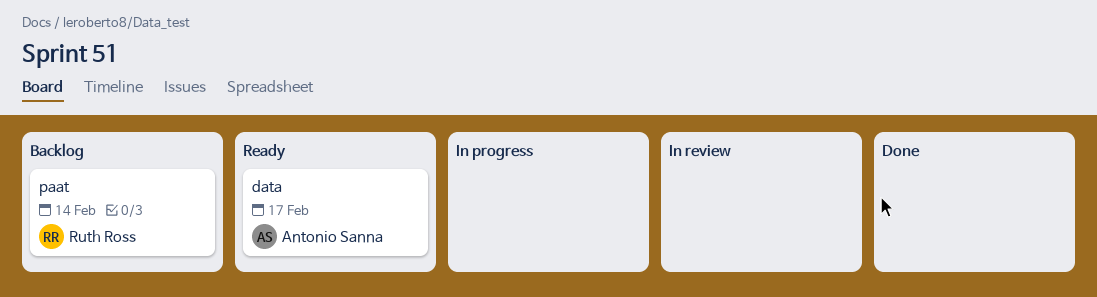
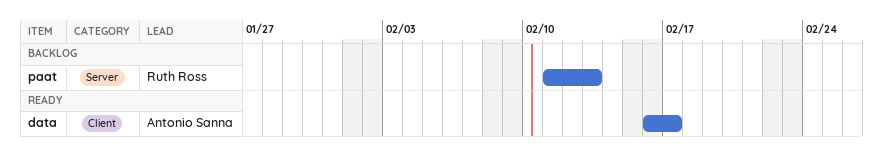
paat, due: Feb 14 -> Feb 13

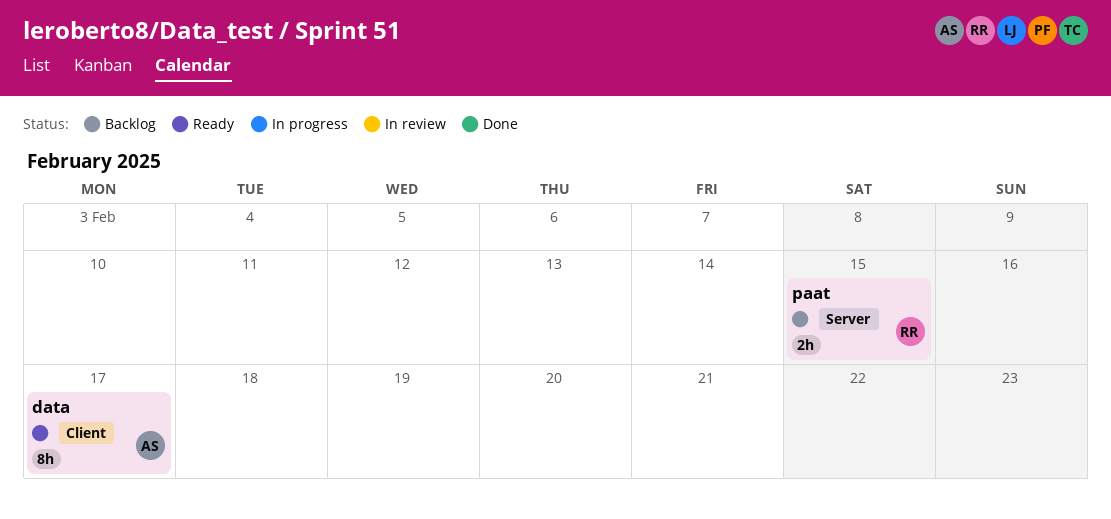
paat, due: Feb 13 -> Feb 15

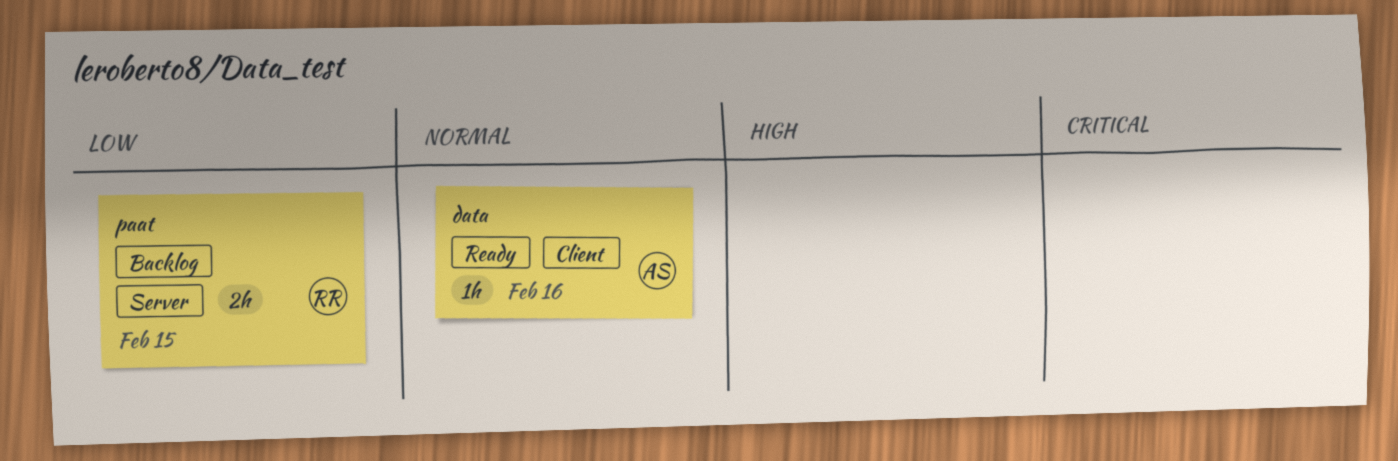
data, estimate: 8h -> 1h
data, due: Feb 17 -> Feb 16

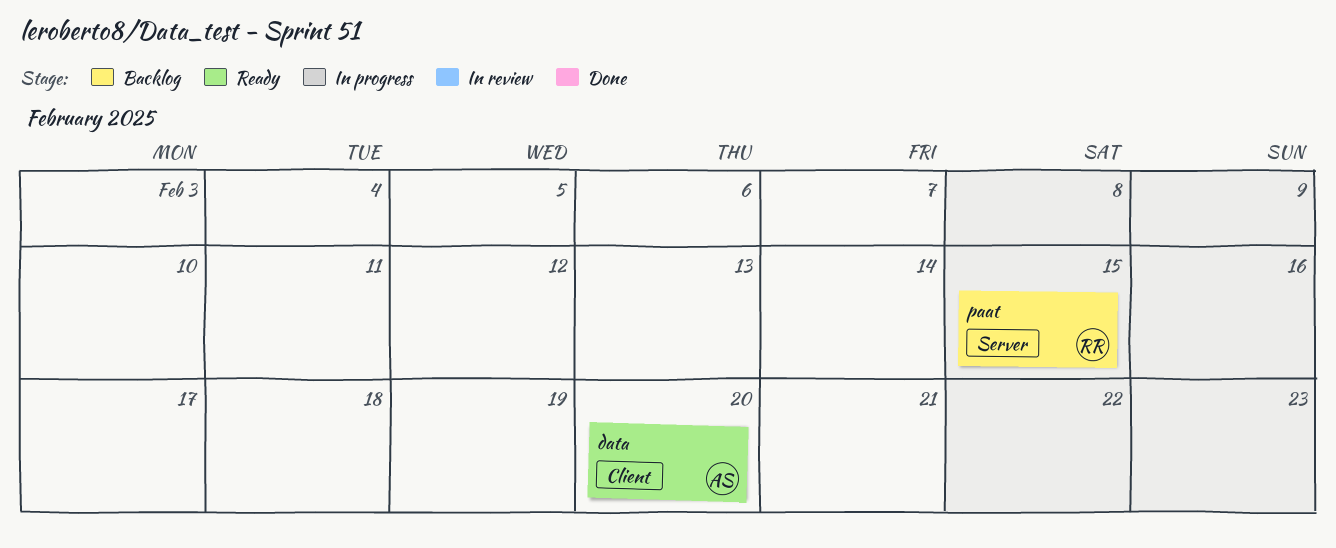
data, due: Feb 16 -> Feb 20

